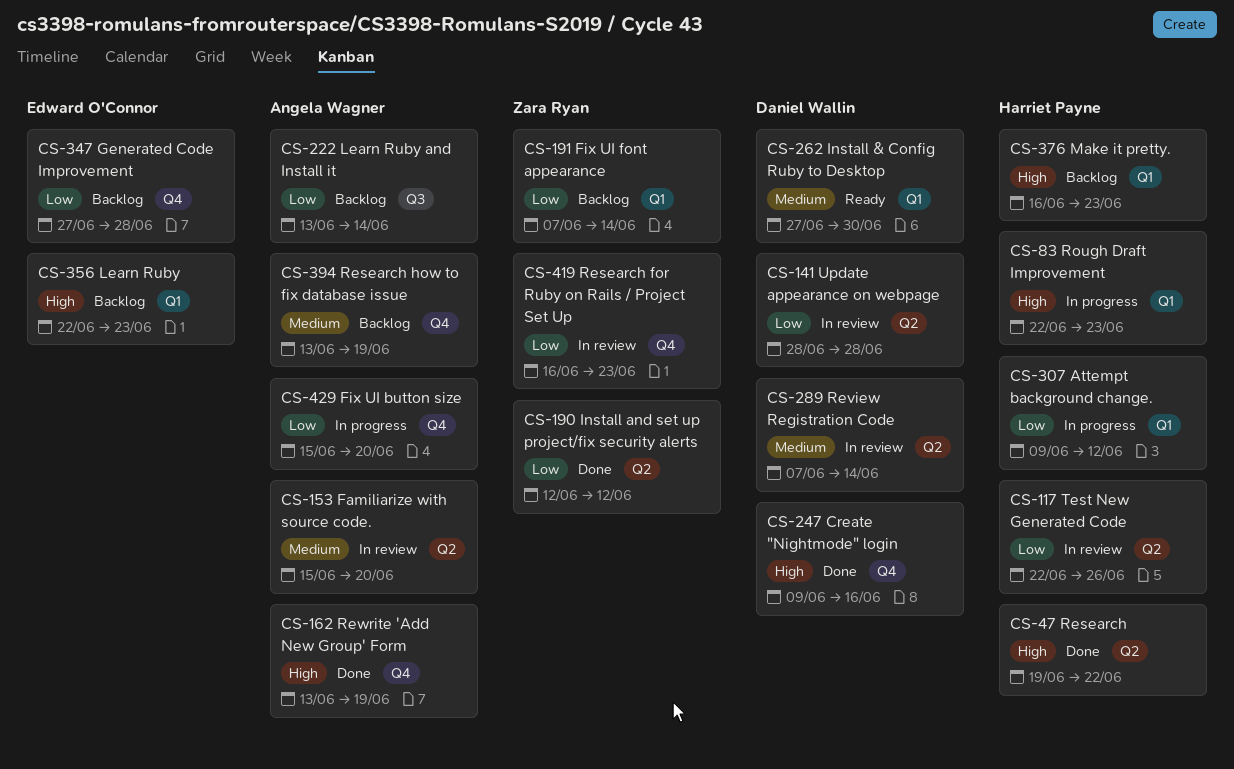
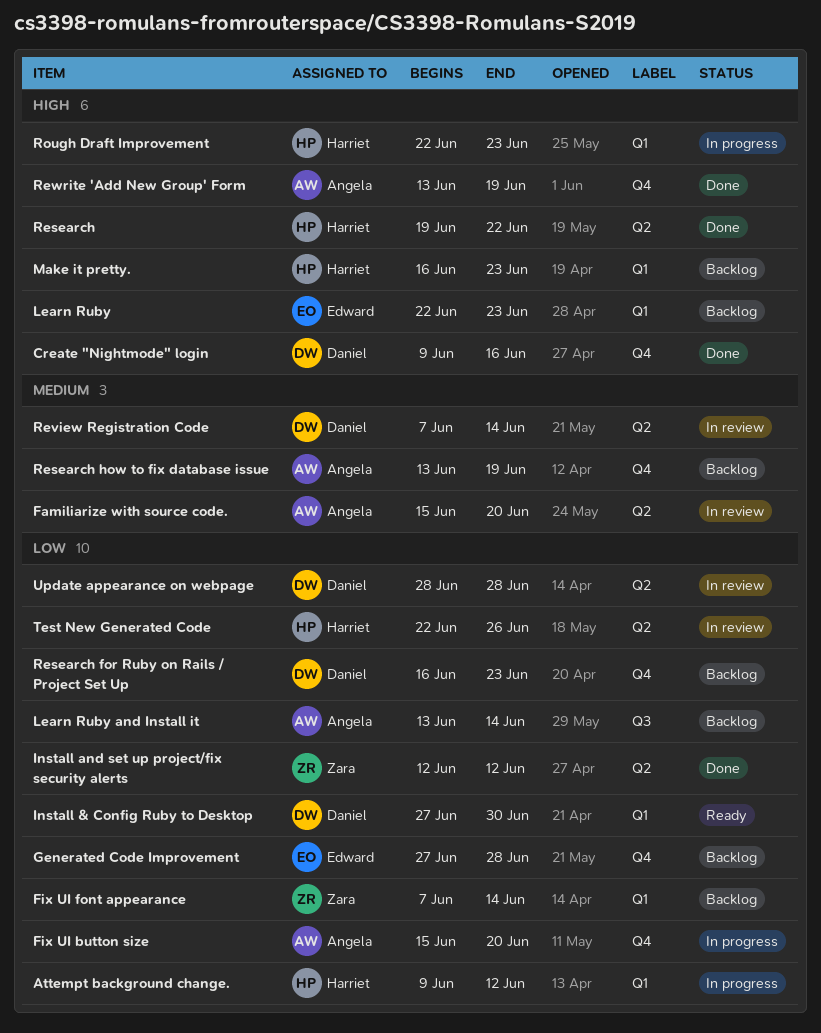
Install & Config Ruby to Desktop, priority: Medium -> Low
Research for Ruby on Rails / Project Set Up, status: In review -> Backlog
Research for Ruby on Rails / Project Set Up, owner: Zara Ryan -> Daniel Wallin

